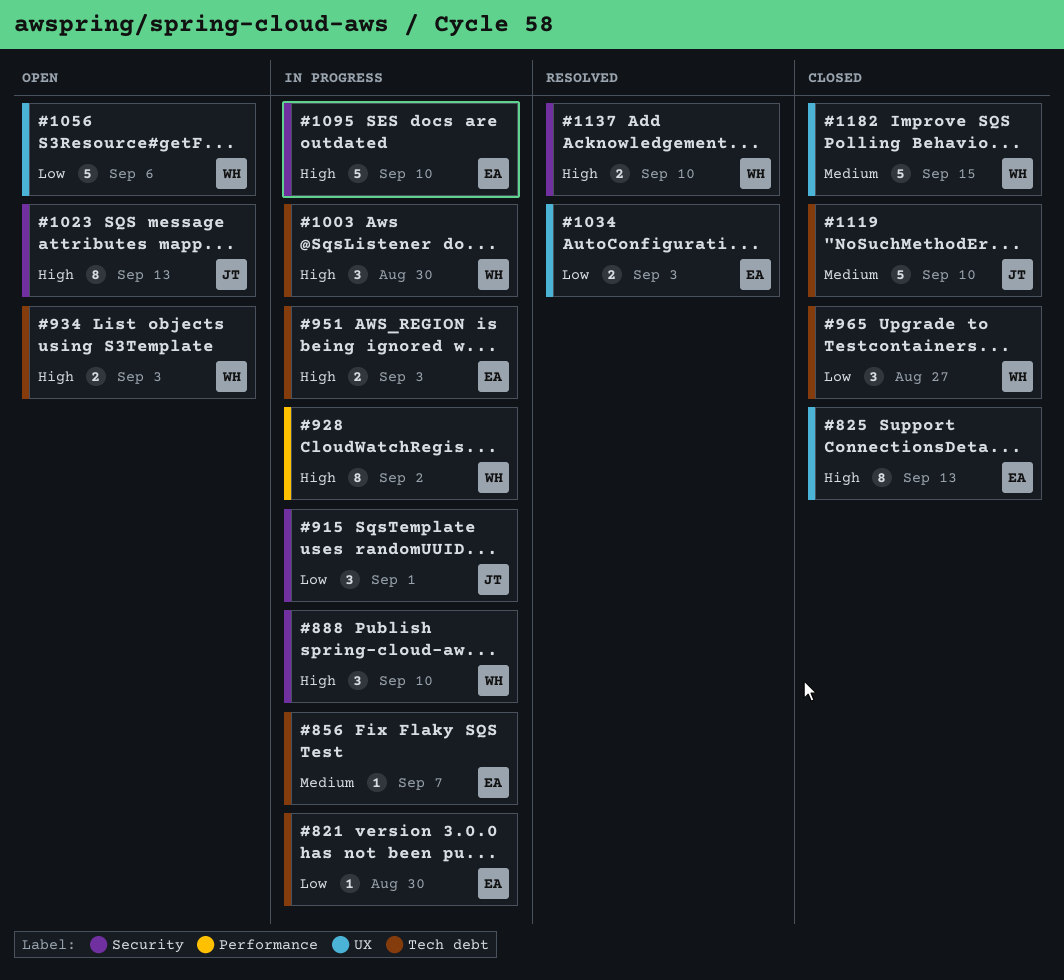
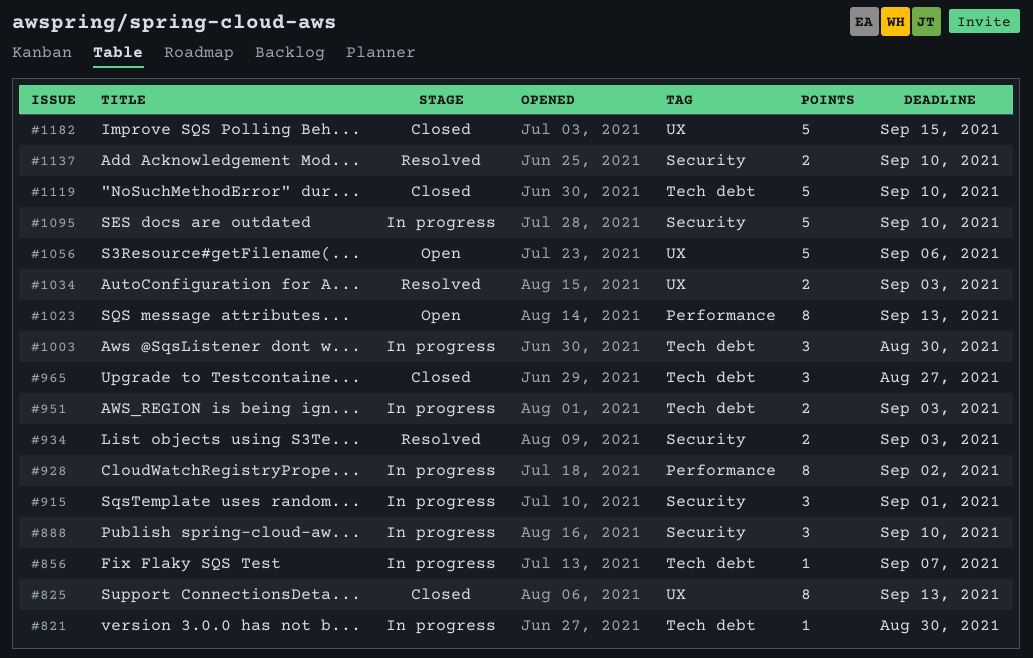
#934, status: Open -> Resolved
#934, label: Tech debt -> Security
#1023, label: Security -> Performance

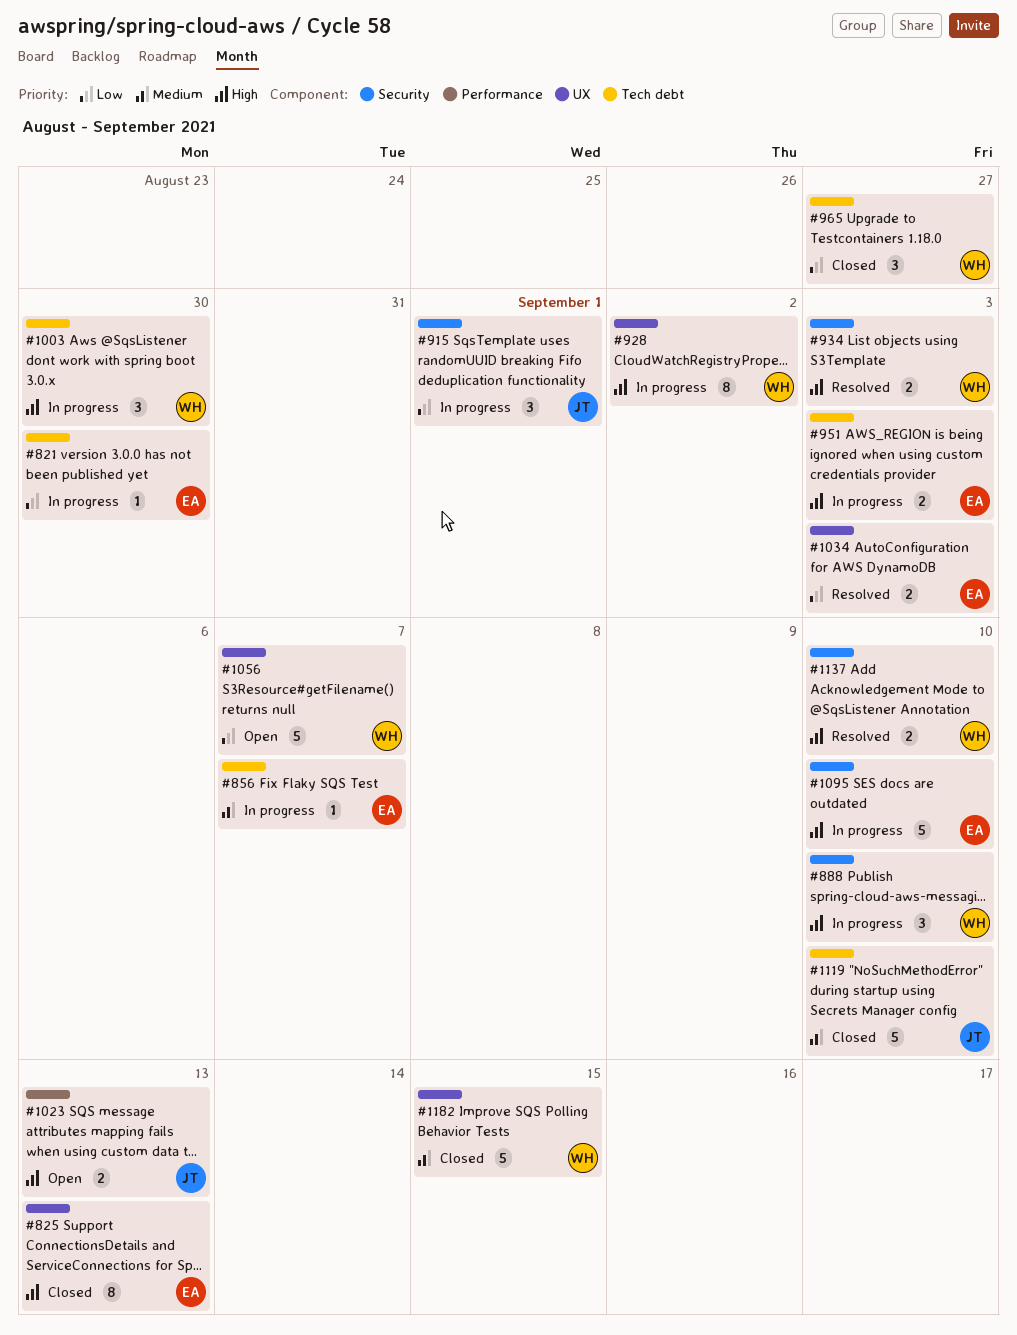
#928, label: Performance -> UX
#1023, estimate: 8 -> 2
#1056, due: Sep 6 -> Sep 7

